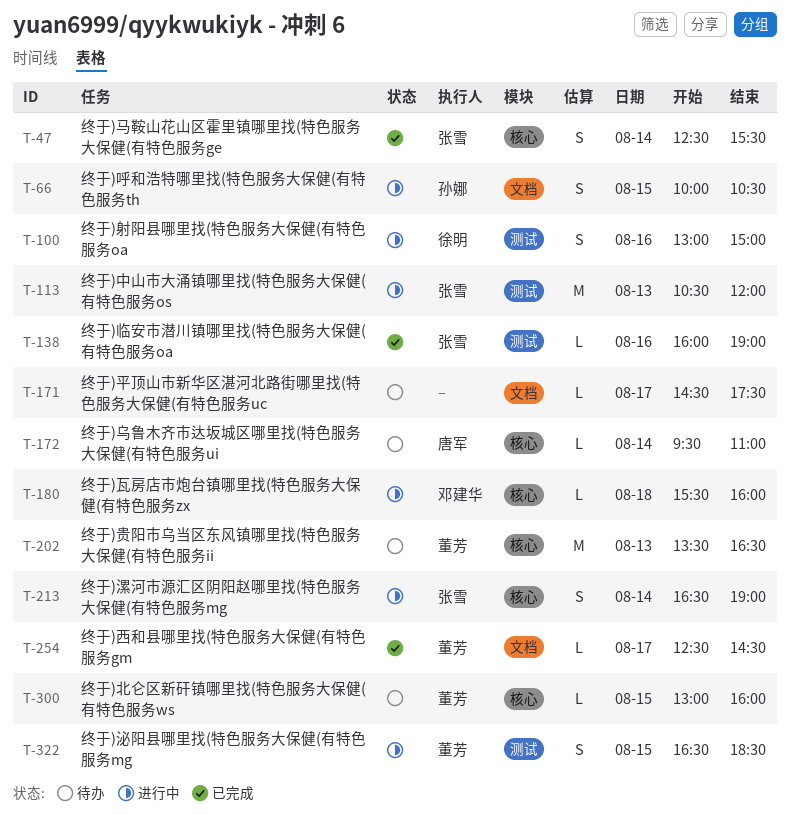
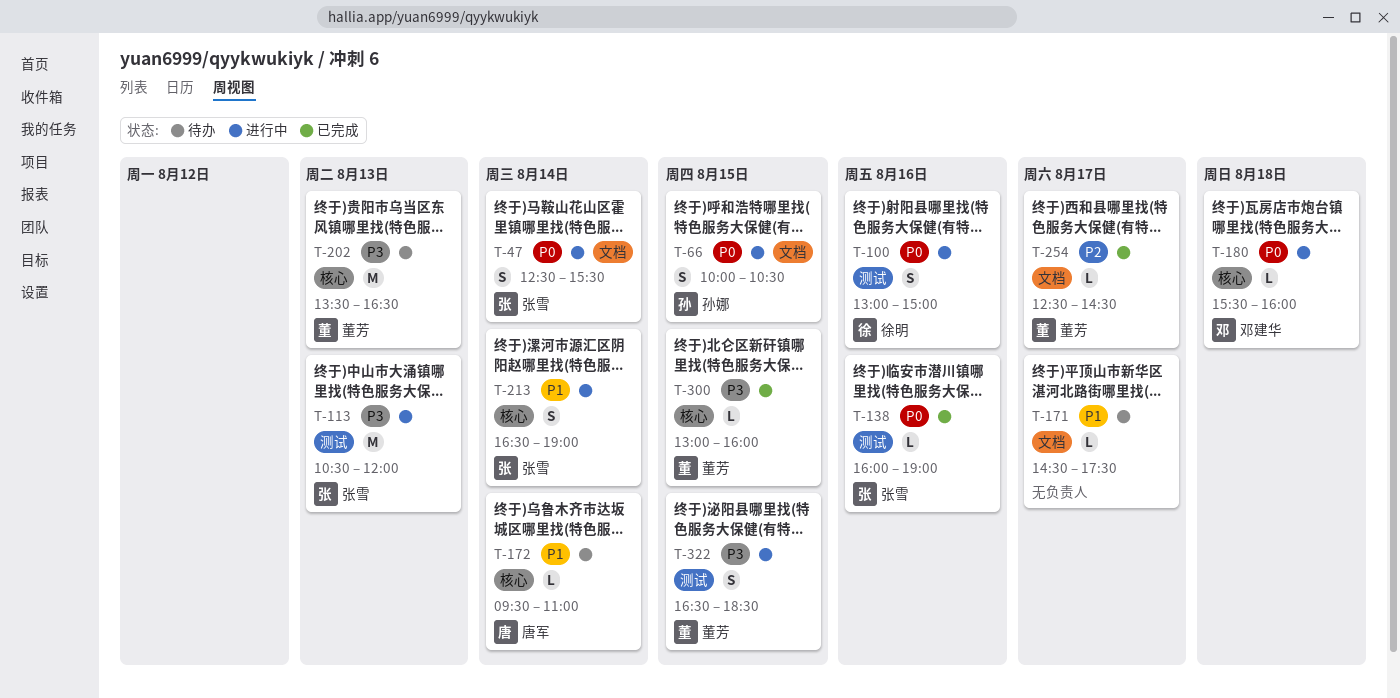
T-47, status: 已完成 -> 进行中
T-47, label: 核心 -> 文档
T-300, status: 待办 -> 已完成

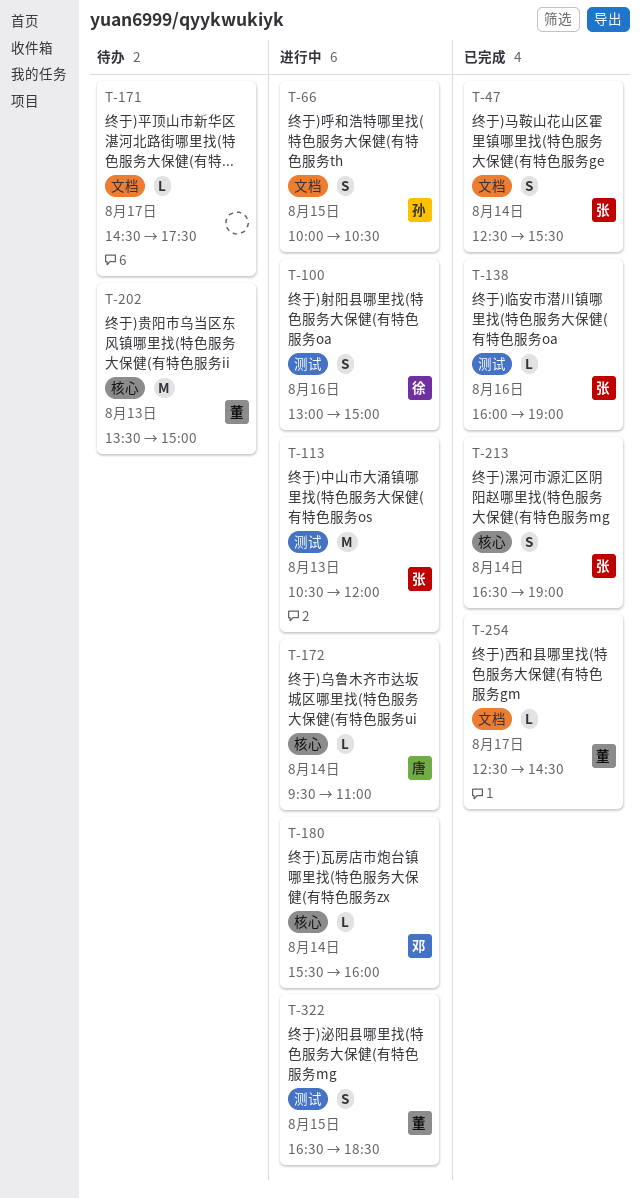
T-47, status: 进行中 -> 已完成
T-172, status: 待办 -> 进行中
T-180, day: Aug 18 -> Aug 14
T-202, ends: 16:30 -> 15:00
T-213, status: 进行中 -> 已完成
T-300: present -> none

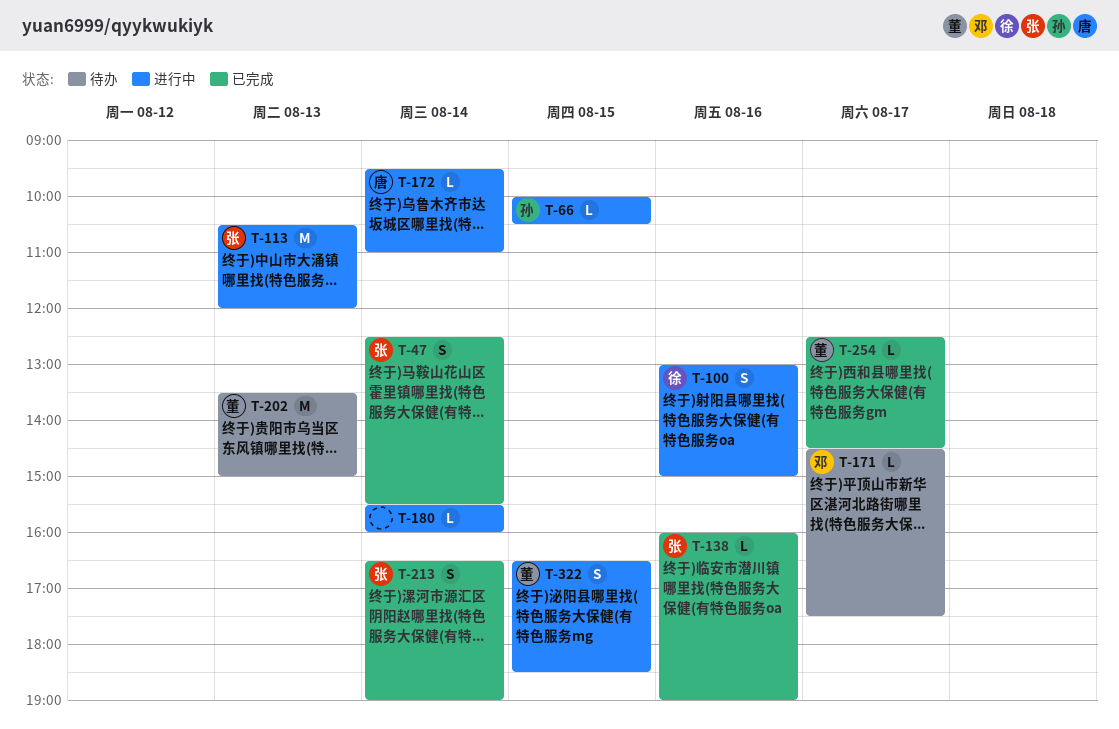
T-66, estimate: S -> L
T-171, owner: none -> 邓
T-180, owner: 邓 -> none

